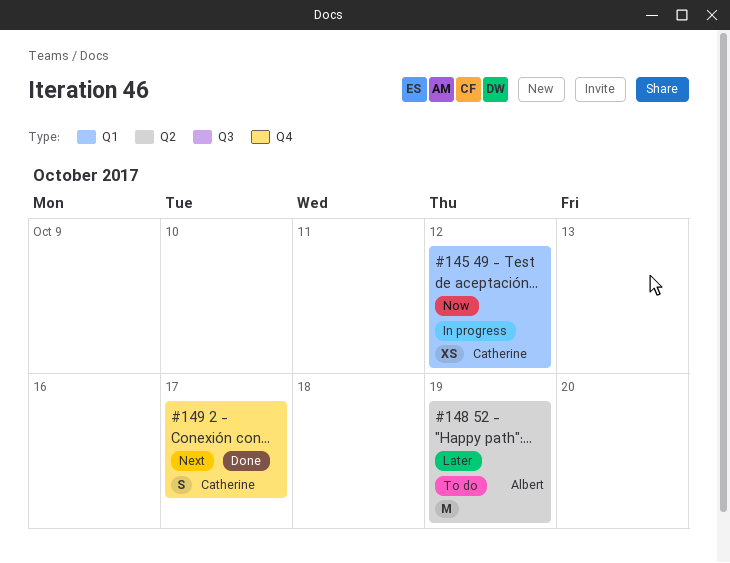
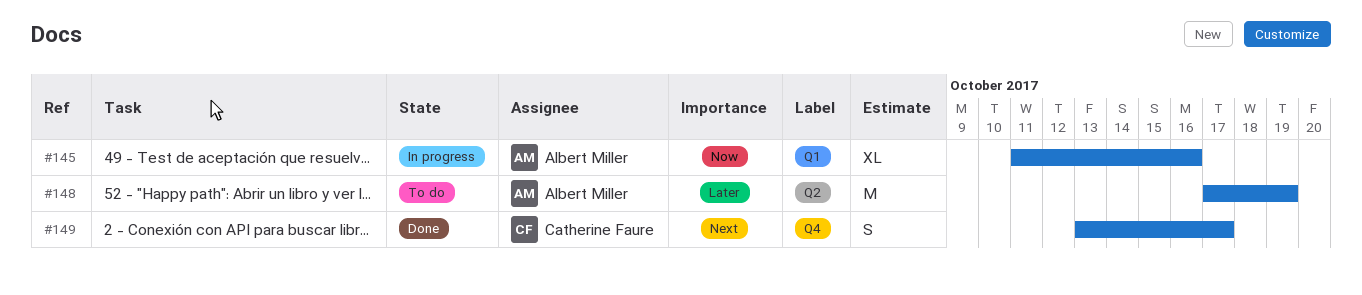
#145, owner: Catherine Faure -> Albert Miller
#145, estimate: XS -> XL
#145, due: Oct 12 -> Oct 16

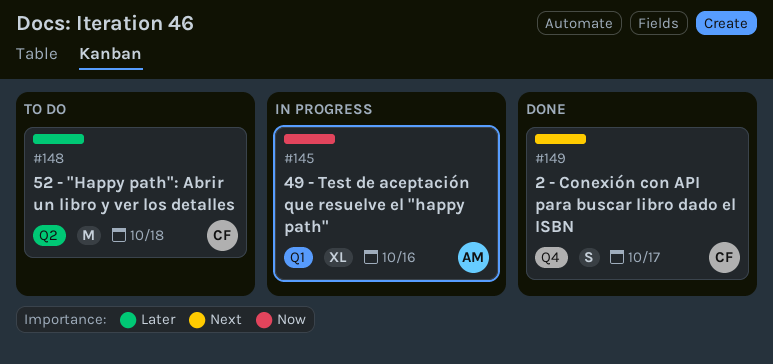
#148, owner: Albert Miller -> Catherine Faure
#148, due: Oct 19 -> Oct 18

